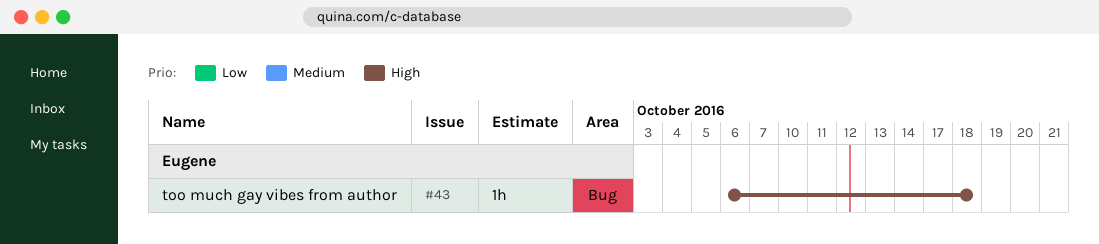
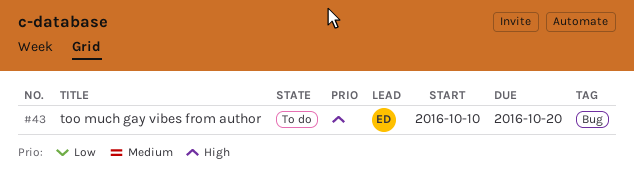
#43, start: Oct 6 -> Oct 10
#43, due: Oct 18 -> Oct 20

